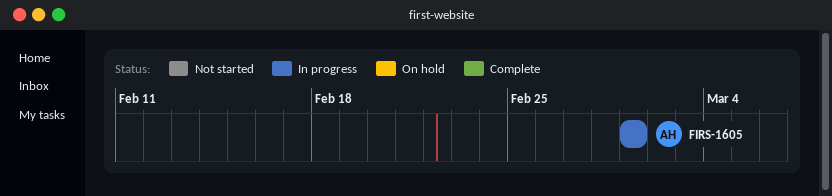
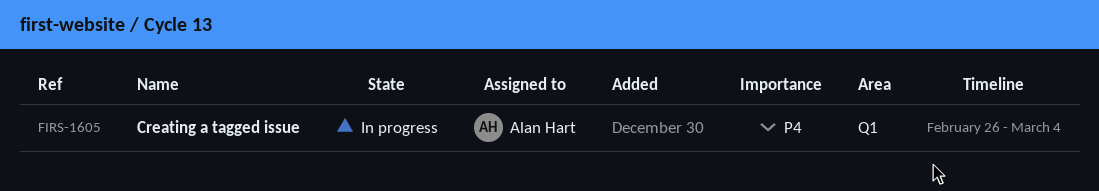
FIRS-1605, start: Mar 1 -> Feb 26
FIRS-1605, due: Mar 1 -> Mar 4

